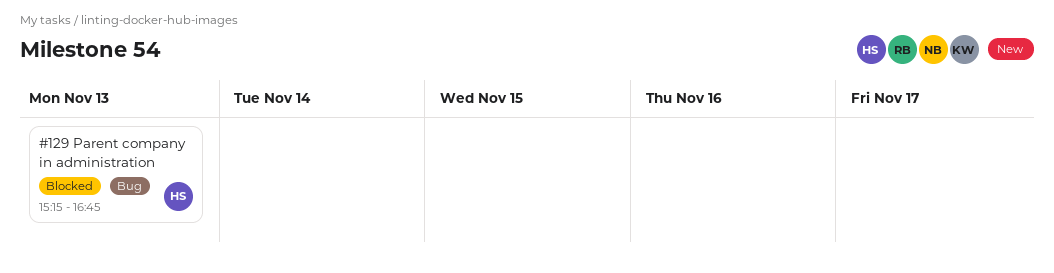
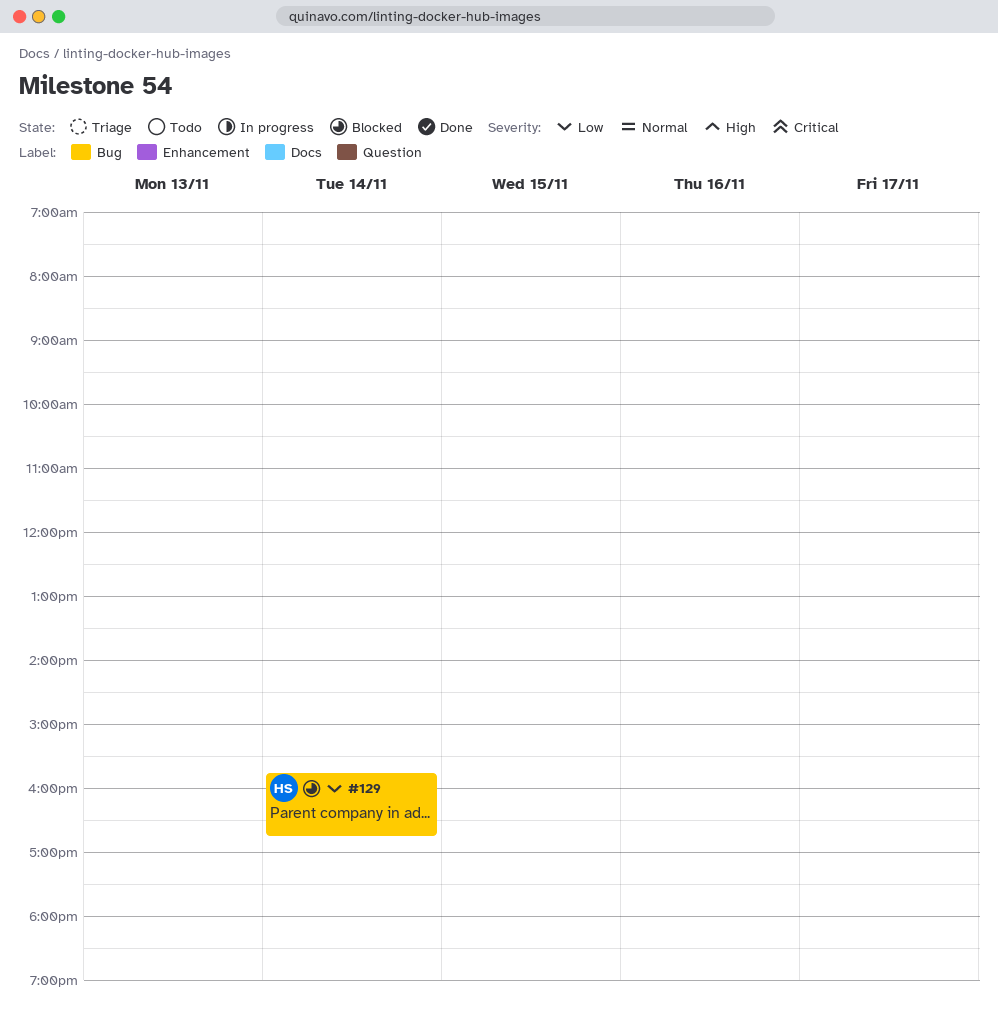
#129, day: Nov 13 -> Nov 14
#129, begins: 15:15 -> 15:45

